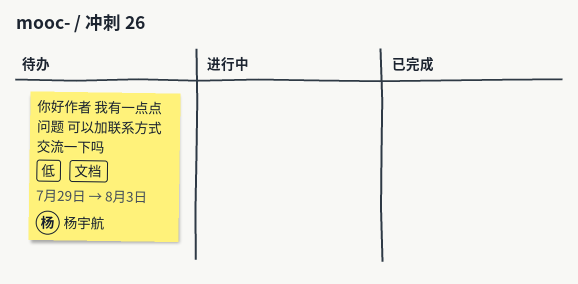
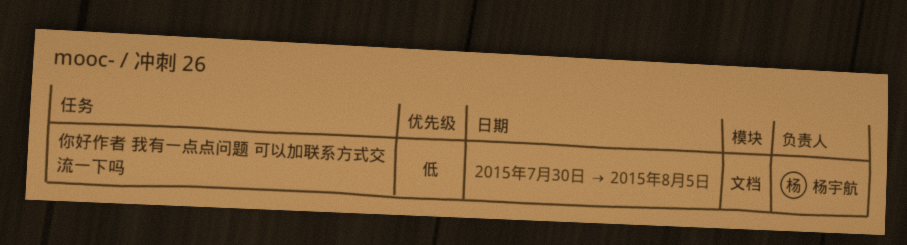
你好作者 我有一点点问题 可以加联系方式交流一下吗, start: Jul 29 -> Jul 30
你好作者 我有一点点问题 可以加联系方式交流一下吗, due: Aug 3 -> Aug 5

